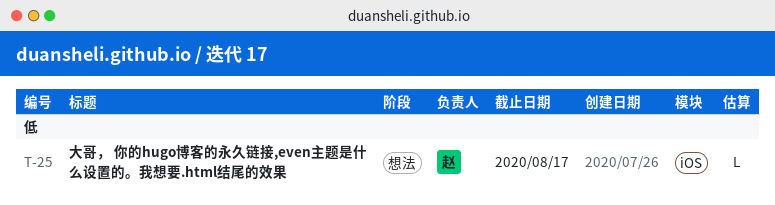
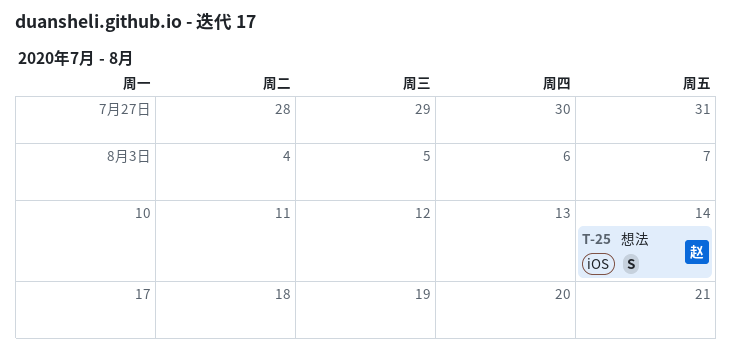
T-25, estimate: L -> S
T-25, due: Aug 17 -> Aug 14

